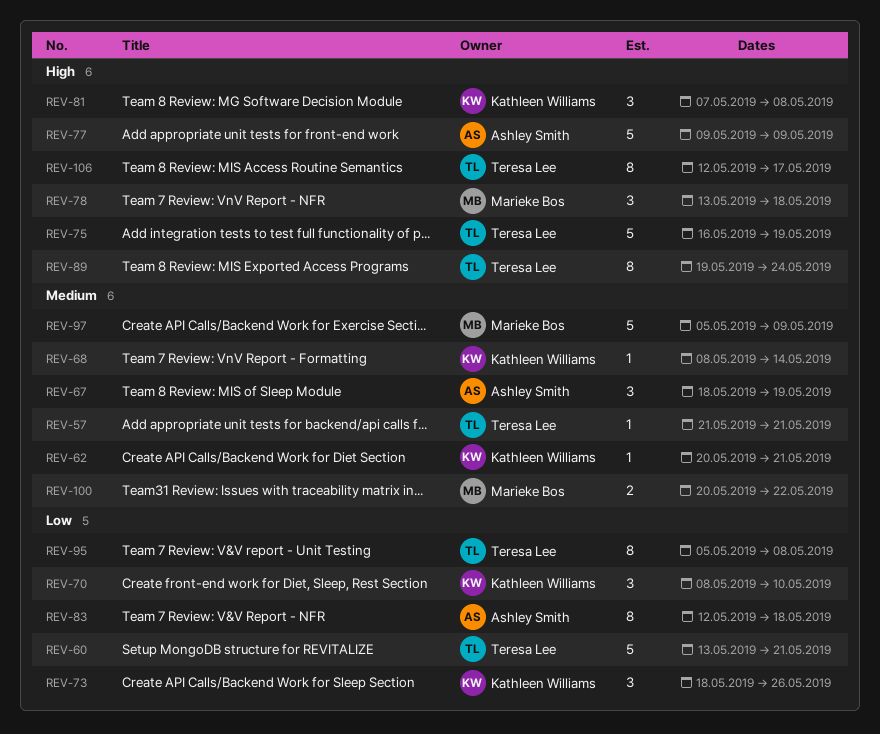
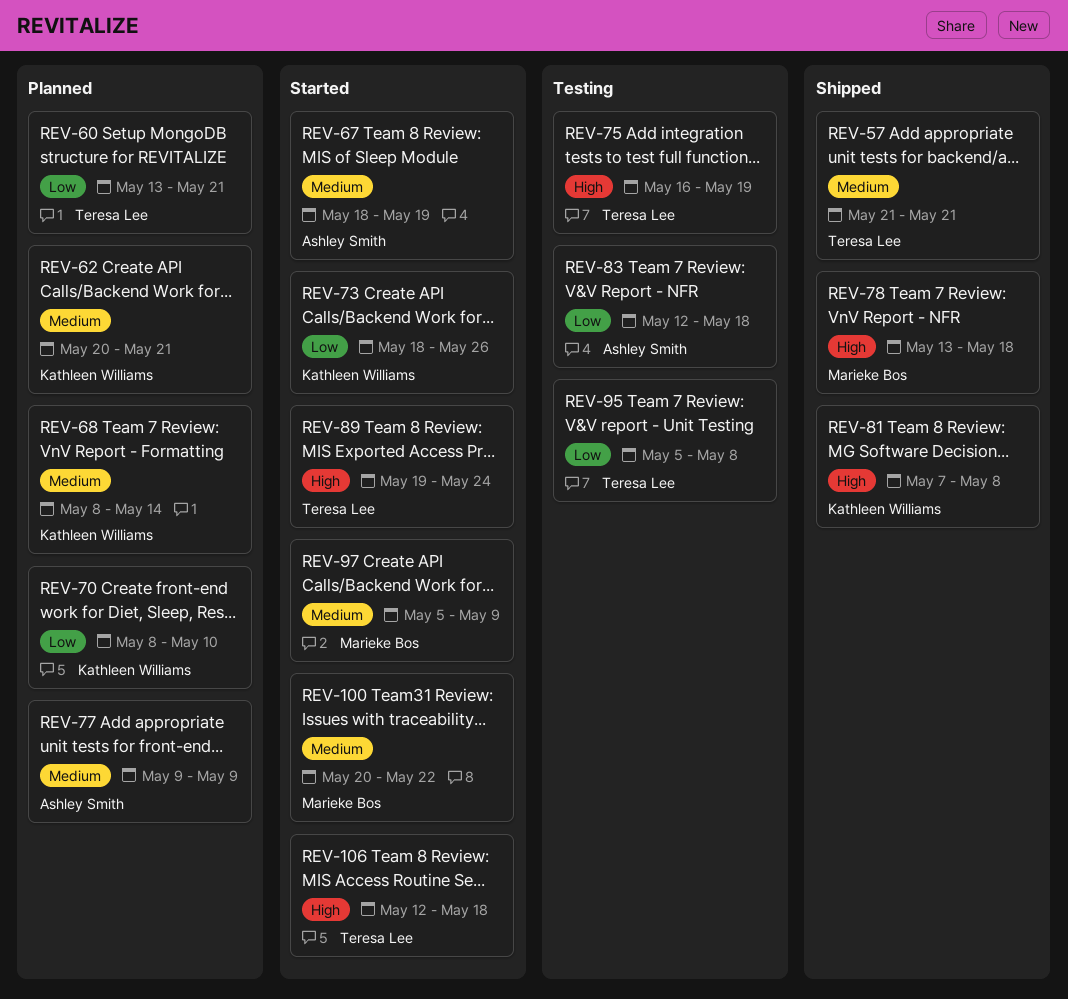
REV-77, priority: High -> Medium
REV-106, due: May 17 -> May 18

